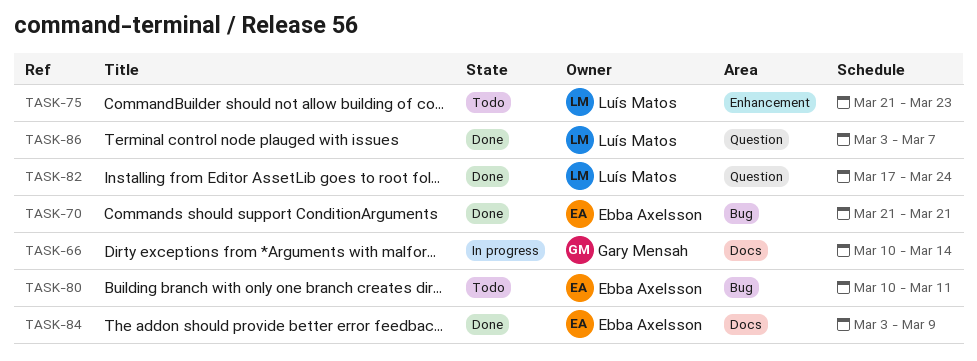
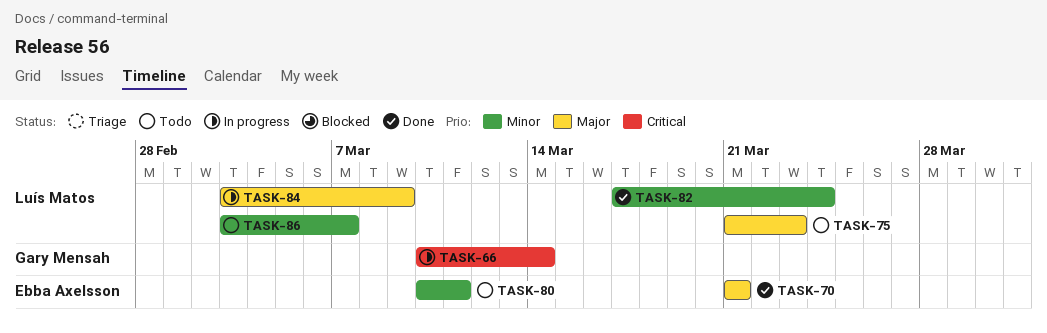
TASK-84, status: Done -> In progress
TASK-84, owner: Ebba Axelsson -> Luís Matos
TASK-86, status: Done -> Todo

